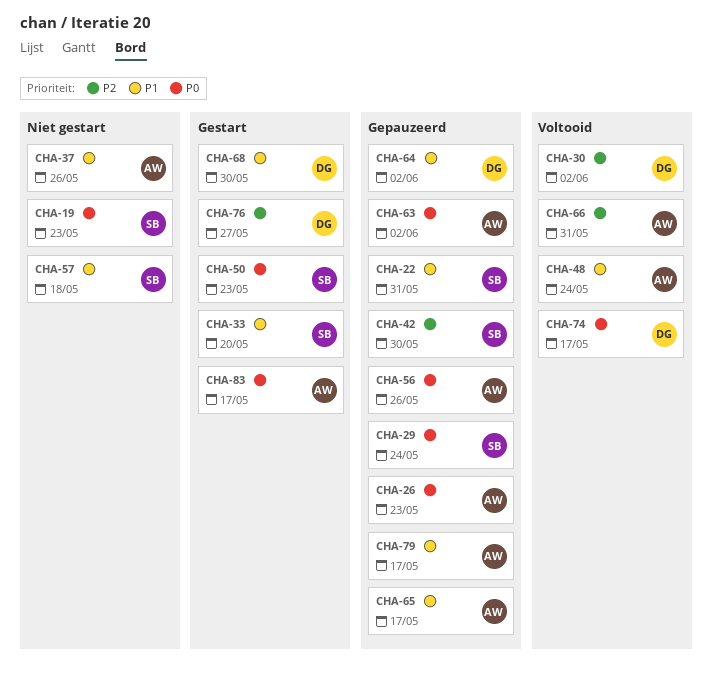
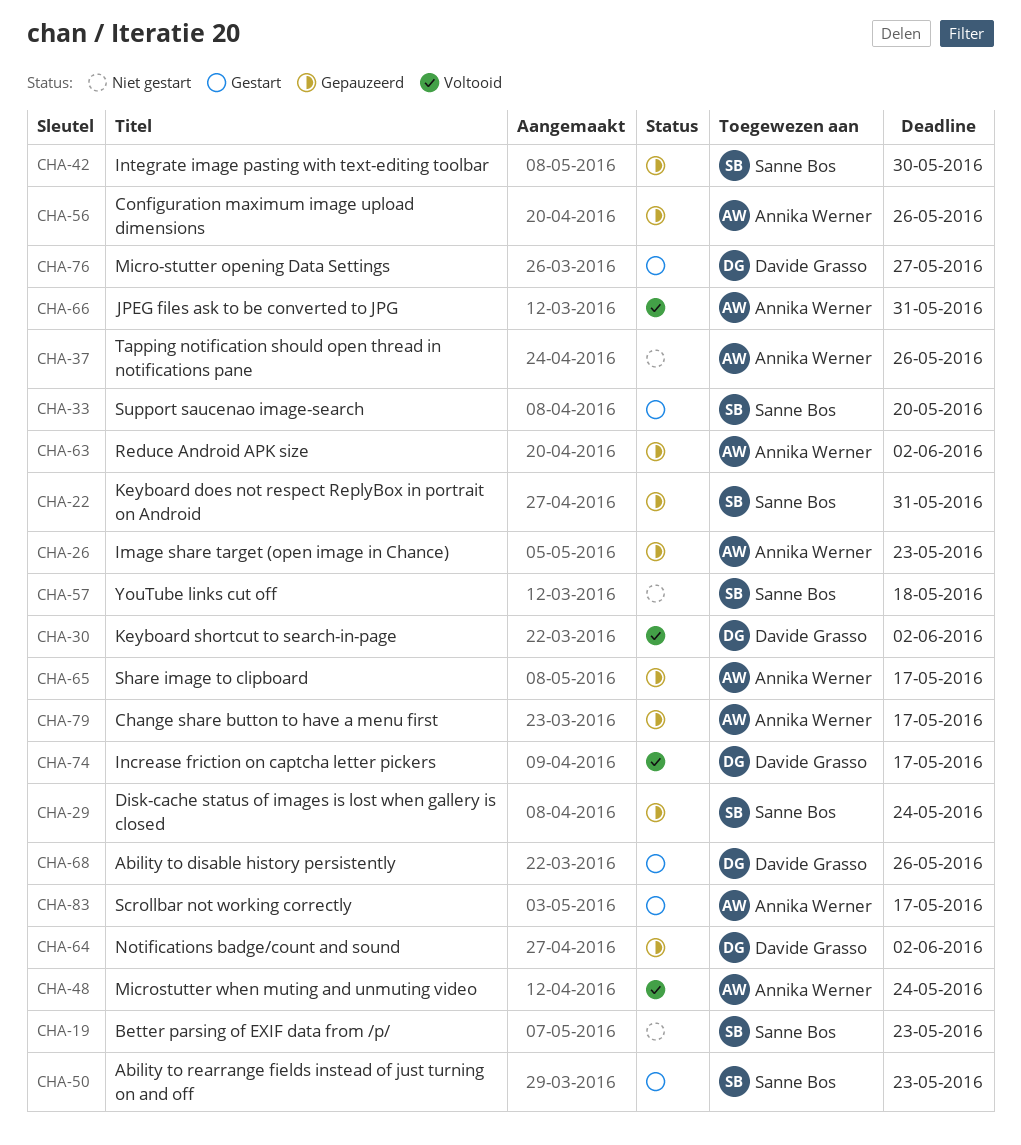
CHA-68, due: May 30 -> May 26

